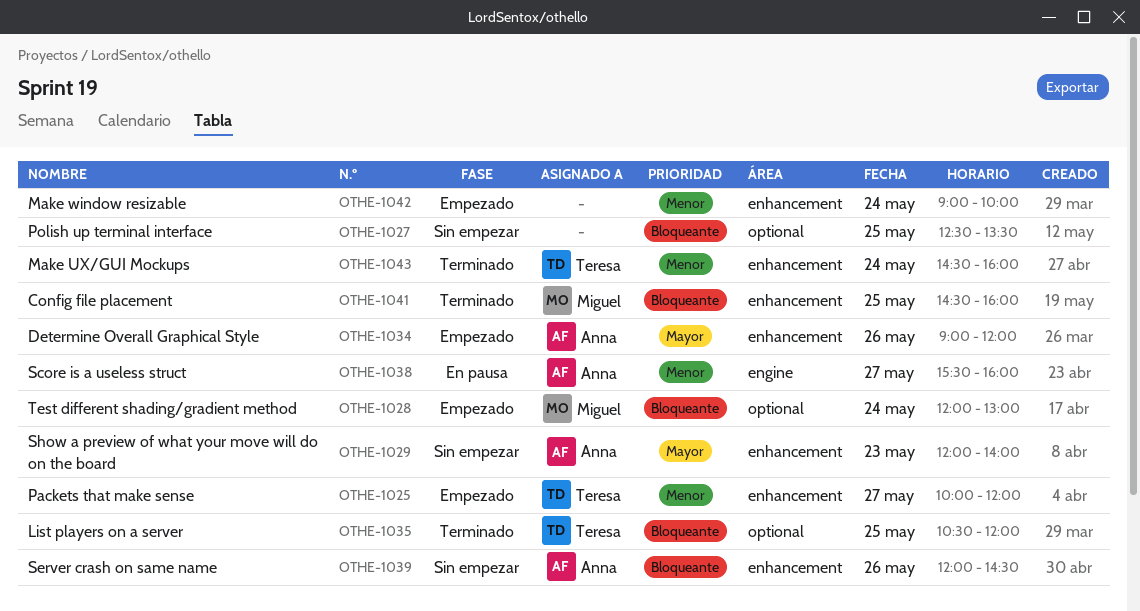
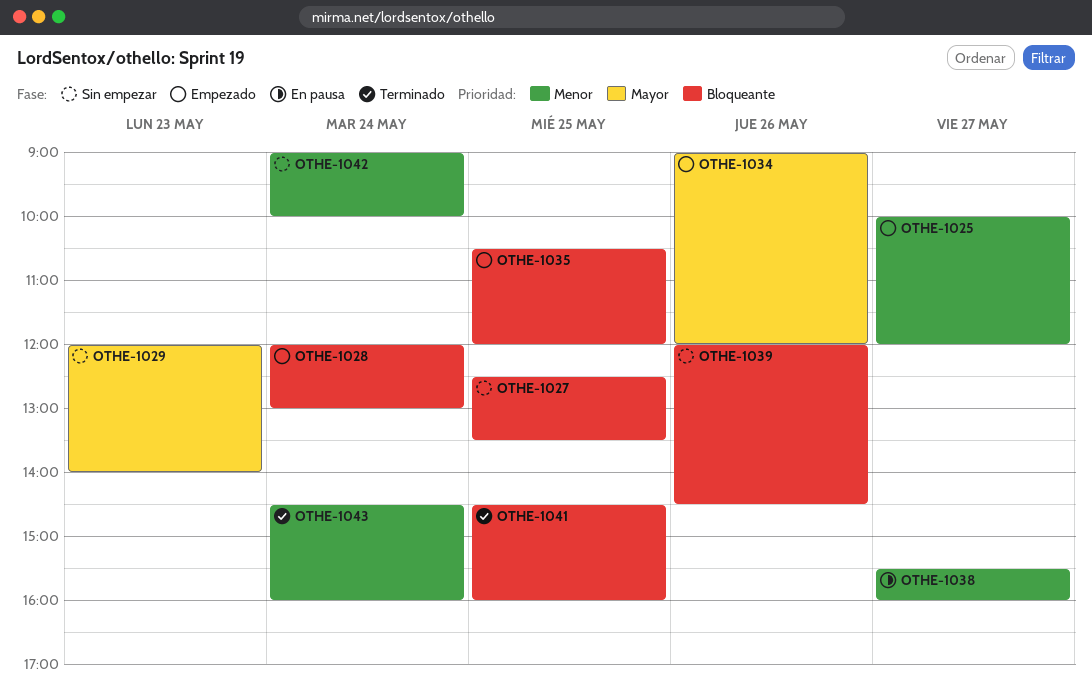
OTHE-1035, status: Terminado -> Empezado
OTHE-1042, status: Empezado -> Sin empezar

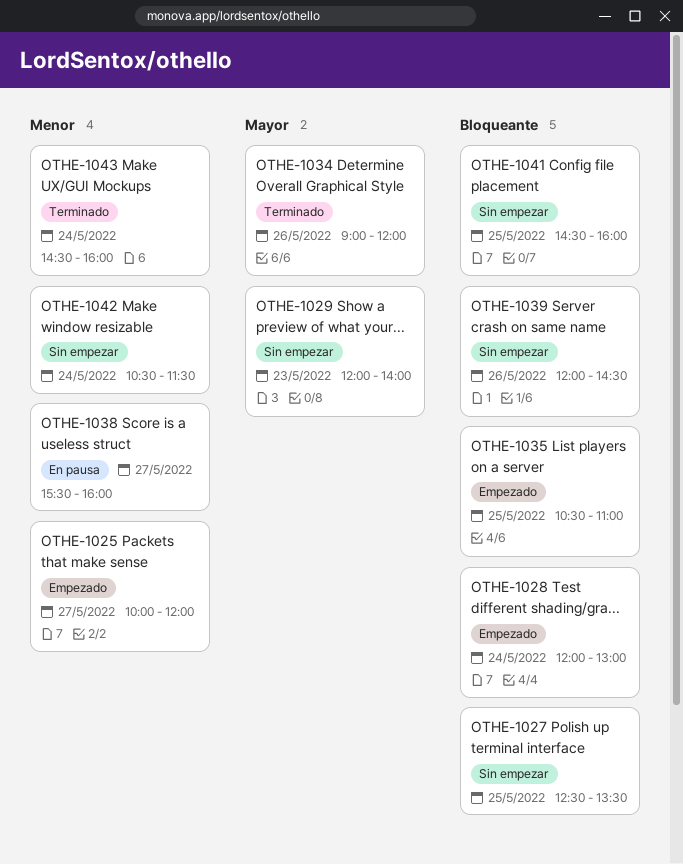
OTHE-1034, status: Empezado -> Terminado
OTHE-1035, ends: 12:00 -> 11:00
OTHE-1041, status: Terminado -> Sin empezar
OTHE-1042, begins: 09:00 -> 10:30
OTHE-1042, ends: 10:00 -> 11:30

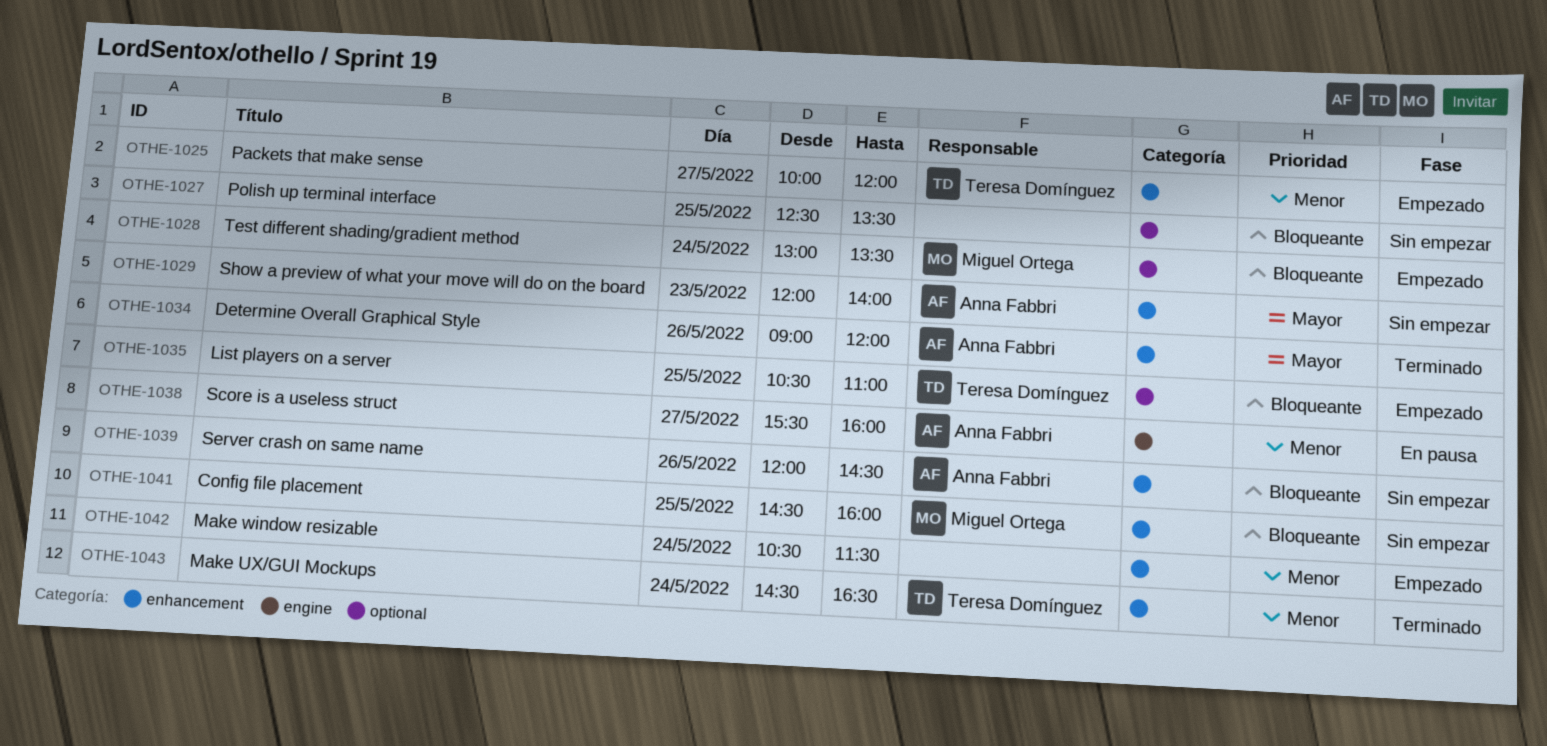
OTHE-1028, begins: 12:00 -> 13:00
OTHE-1028, ends: 13:00 -> 13:30
OTHE-1042, status: Sin empezar -> Empezado
OTHE-1043, ends: 16:00 -> 16:30

